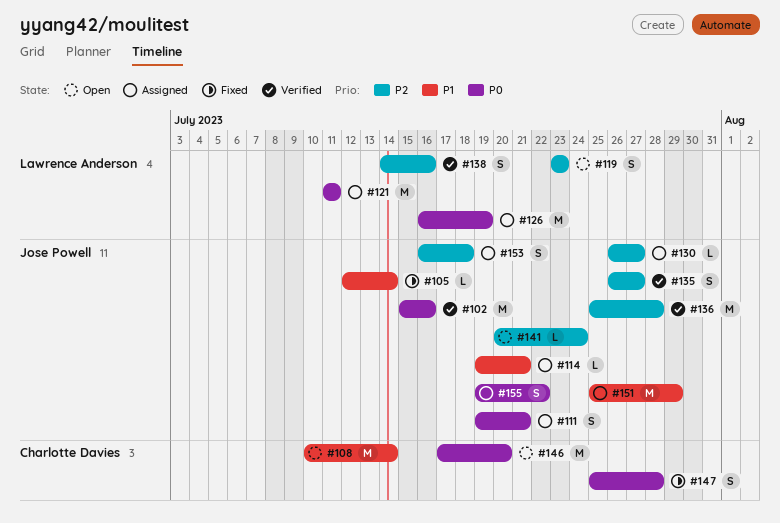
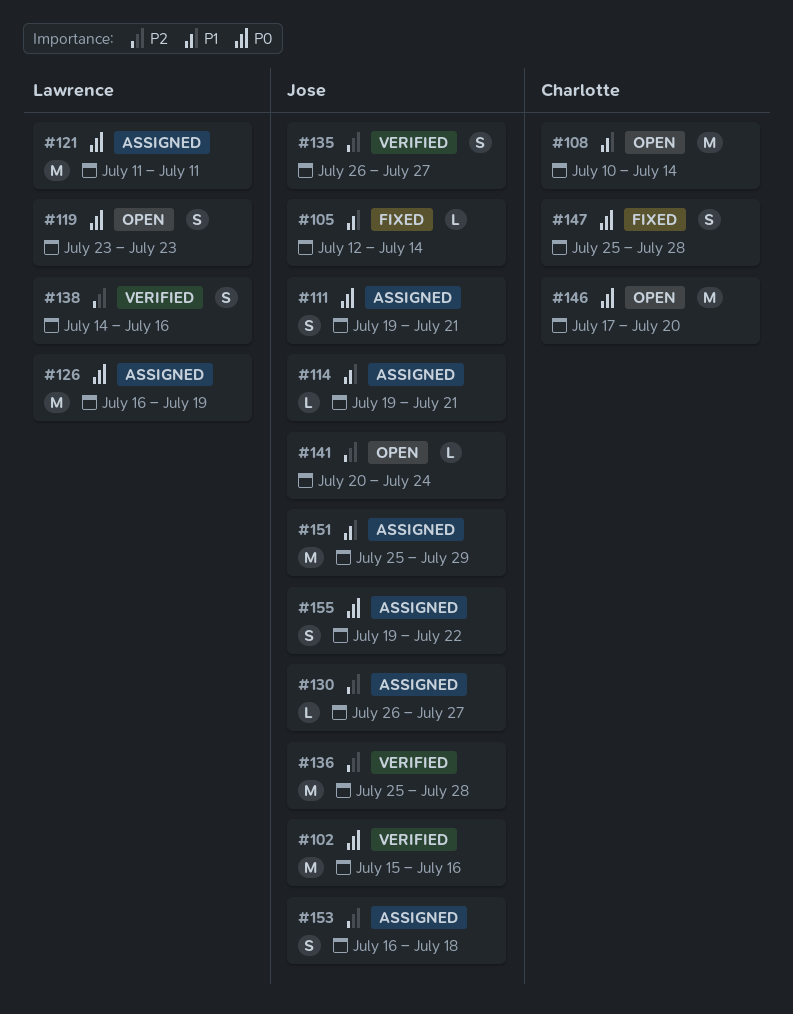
#119, priority: P2 -> P0

